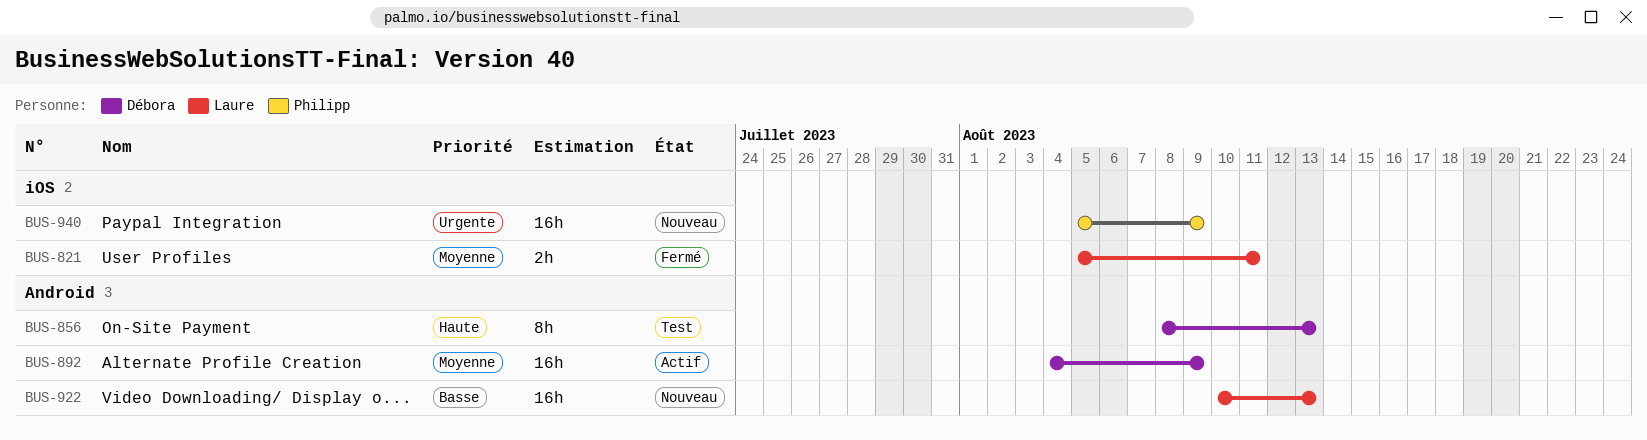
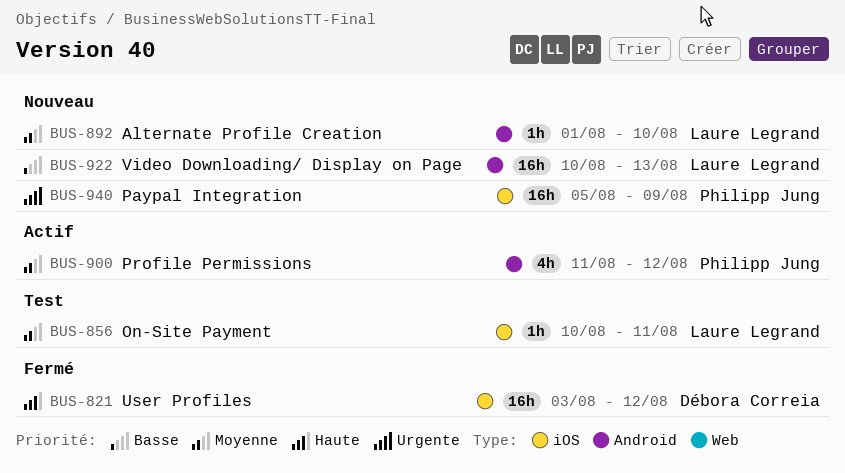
BUS-821, owner: Laure Legrand -> Débora Correia
BUS-821, priority: Moyenne -> Haute
BUS-821, estimate: 2h -> 16h
BUS-821, start: Aug 5 -> Aug 3
BUS-821, due: Aug 11 -> Aug 12
BUS-856, owner: Débora Correia -> Laure Legrand
BUS-856, priority: Haute -> Moyenne
BUS-856, label: Android -> iOS
BUS-856, estimate: 8h -> 1h
BUS-856, start: Aug 8 -> Aug 10
BUS-856, due: Aug 13 -> Aug 11
BUS-892, status: Actif -> Nouveau
BUS-892, owner: Débora Correia -> Laure Legrand
BUS-892, estimate: 16h -> 1h
BUS-892, start: Aug 4 -> Aug 1
BUS-892, due: Aug 9 -> Aug 10
BUS-900: none -> present

